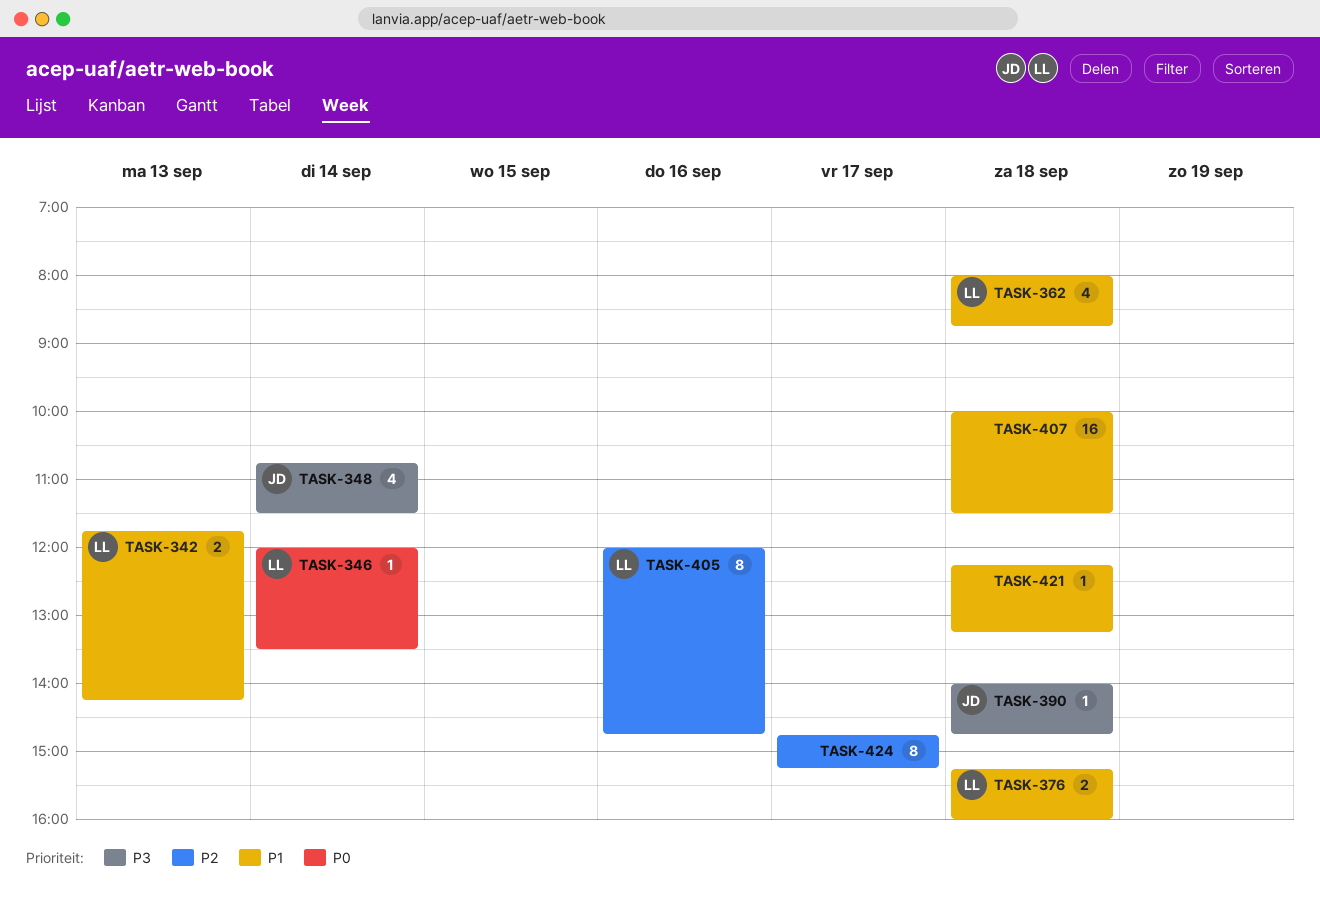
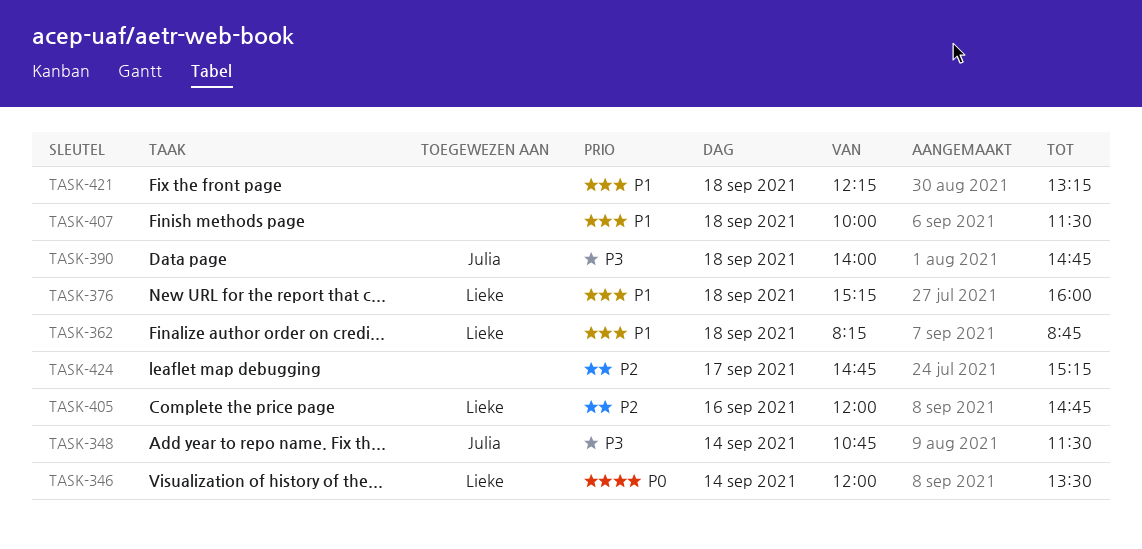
TASK-342: present -> none
TASK-362, begins: 08:00 -> 08:15

